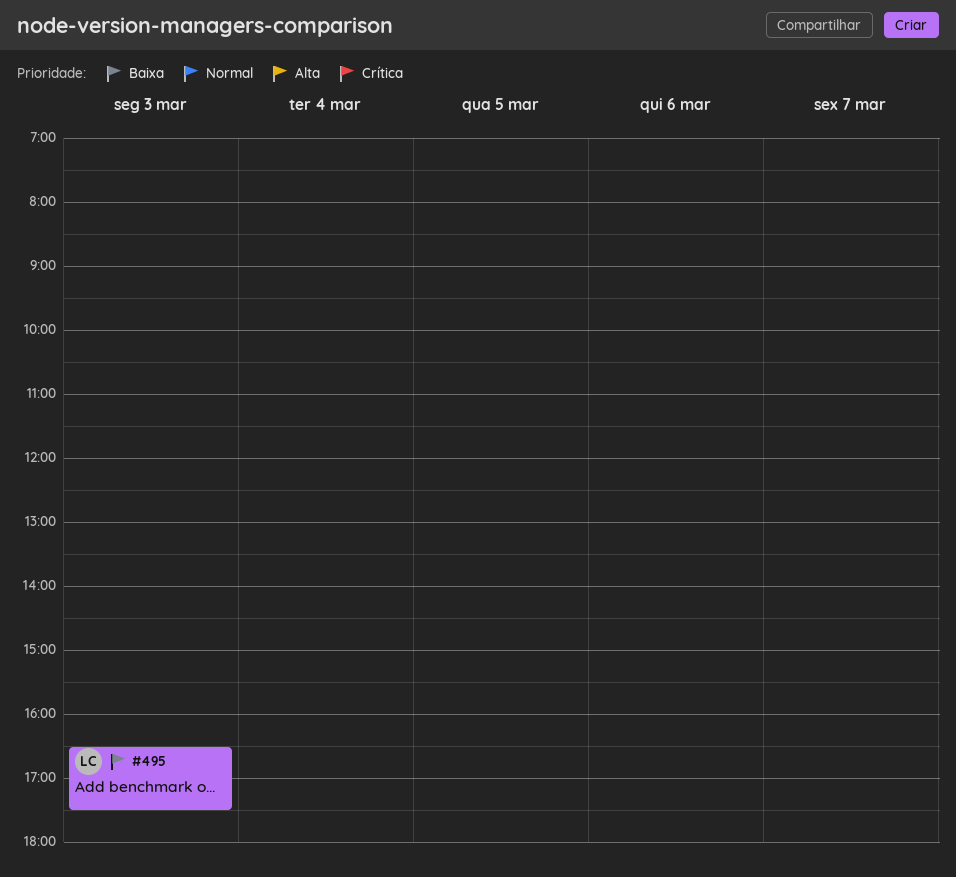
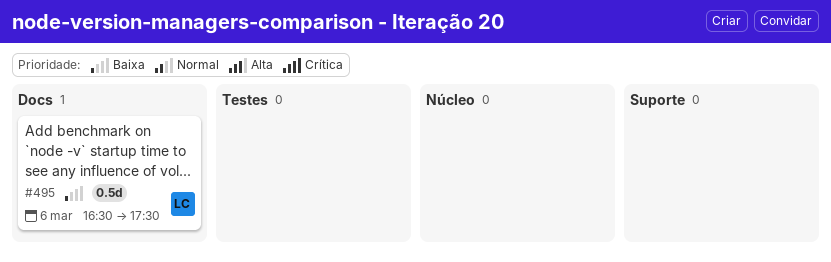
#495, day: Mar 3 -> Mar 6

